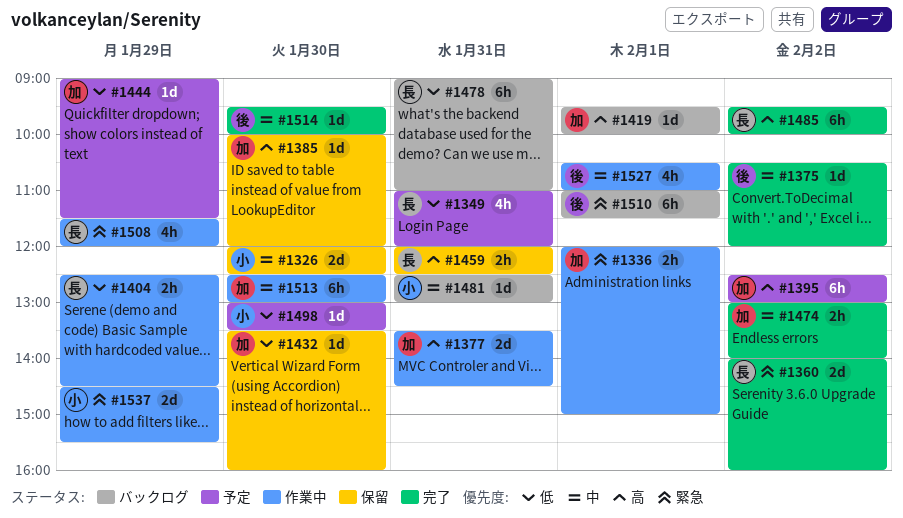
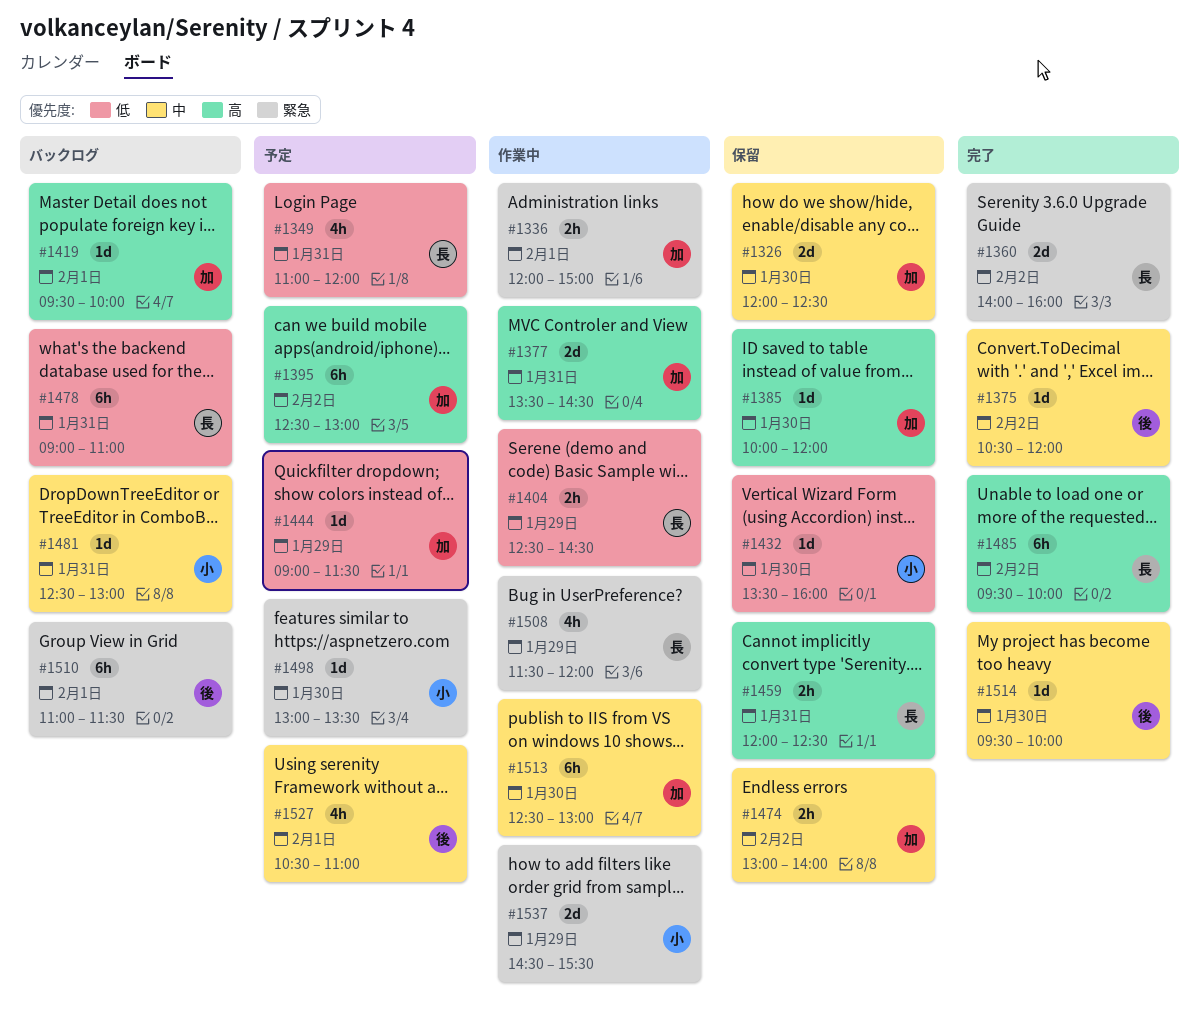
#1326, owner: 小 -> 加
#1432, owner: 加 -> 小
#1474, status: 完了 -> 保留
#1498, priority: 低 -> 緊急
#1527, status: 作業中 -> 予定

